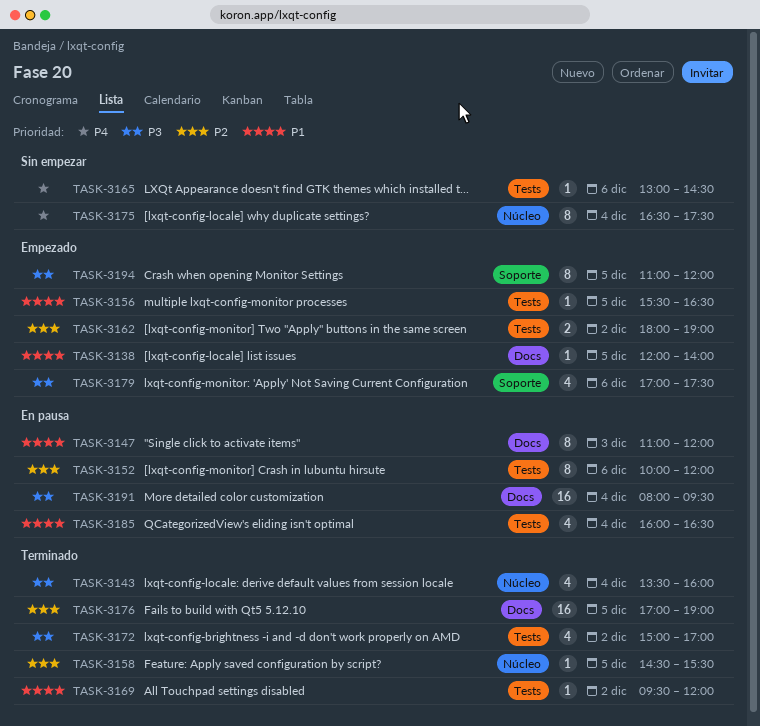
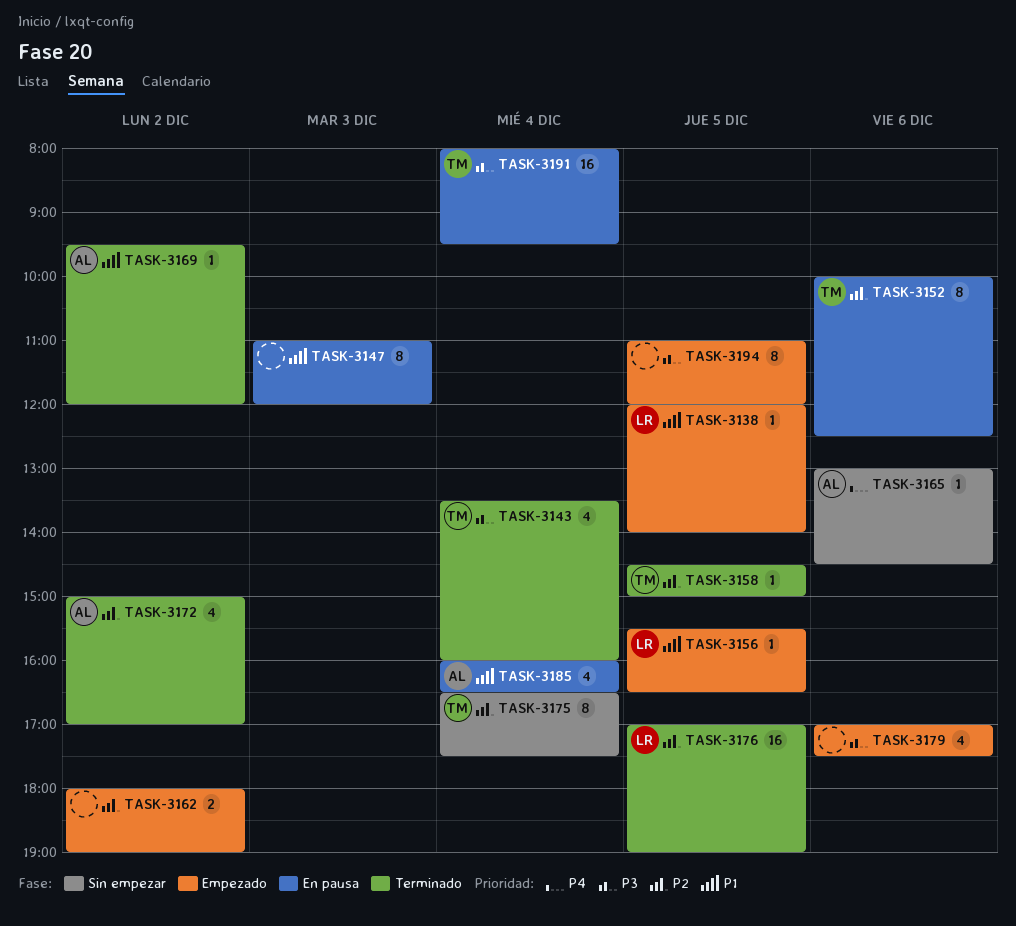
TASK-3152, ends: 12:00 -> 12:30
TASK-3158, ends: 15:30 -> 15:00
TASK-3172, priority: P3 -> P2
TASK-3175, priority: P4 -> P2

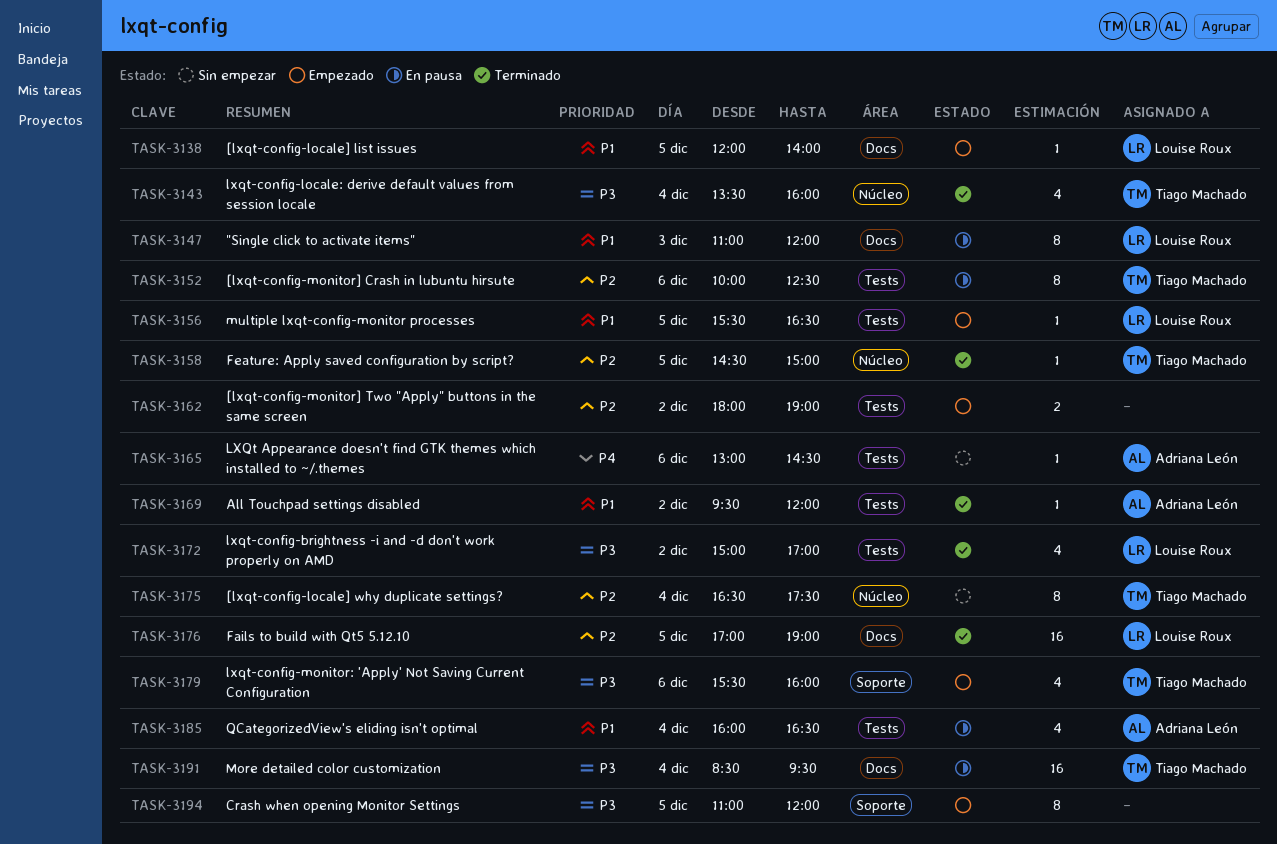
TASK-3147, owner: none -> Louise Roux
TASK-3172, owner: Adriana León -> Louise Roux
TASK-3172, priority: P2 -> P3
TASK-3179, owner: none -> Tiago Machado
TASK-3179, begins: 17:00 -> 15:30
TASK-3179, ends: 17:30 -> 16:00
TASK-3191, begins: 08:00 -> 08:30

